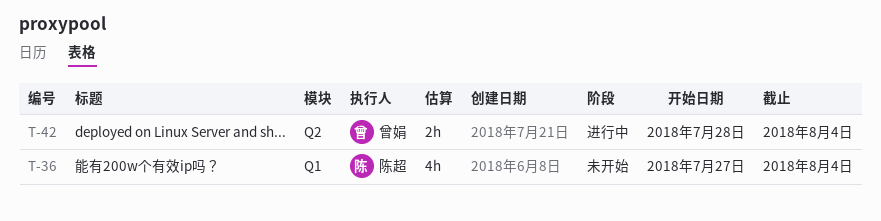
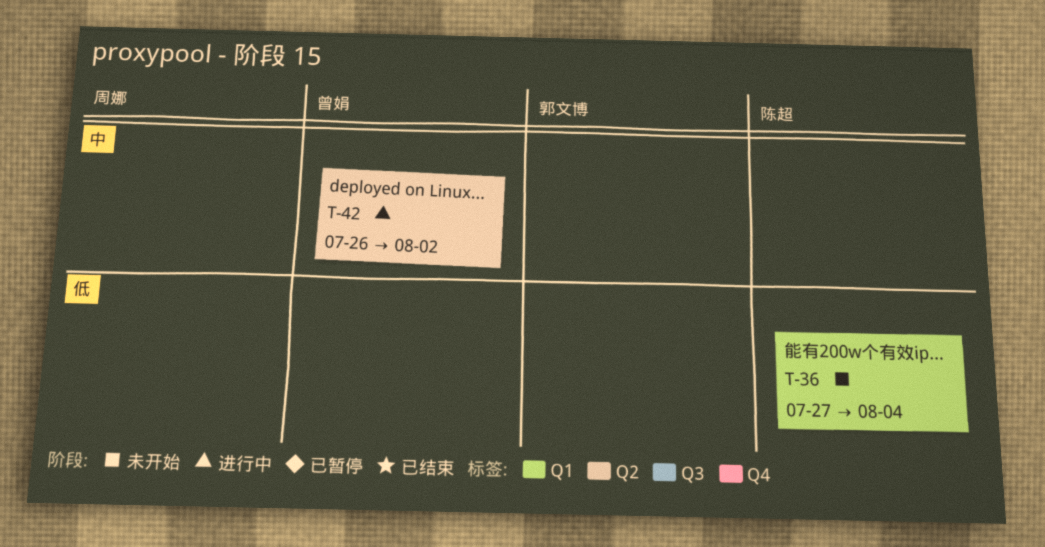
T-42, start: Jul 28 -> Jul 26
T-42, due: Aug 4 -> Aug 2

